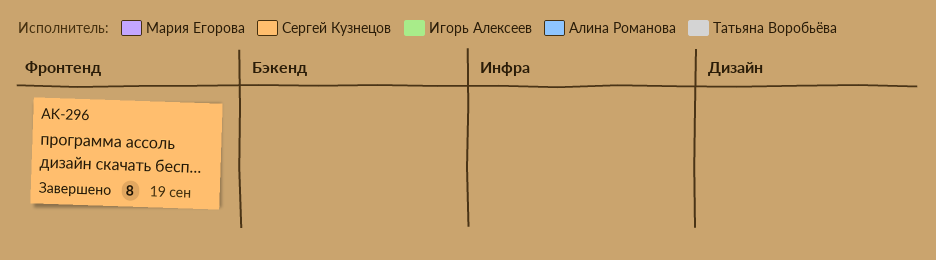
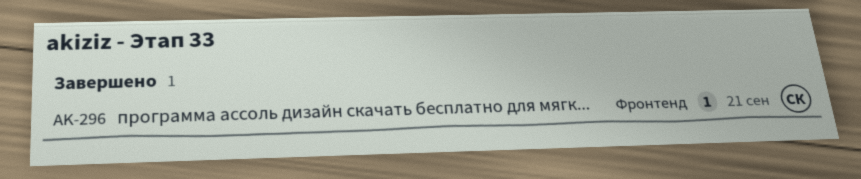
AK-296, estimate: 8 -> 1
AK-296, due: Sep 19 -> Sep 21

